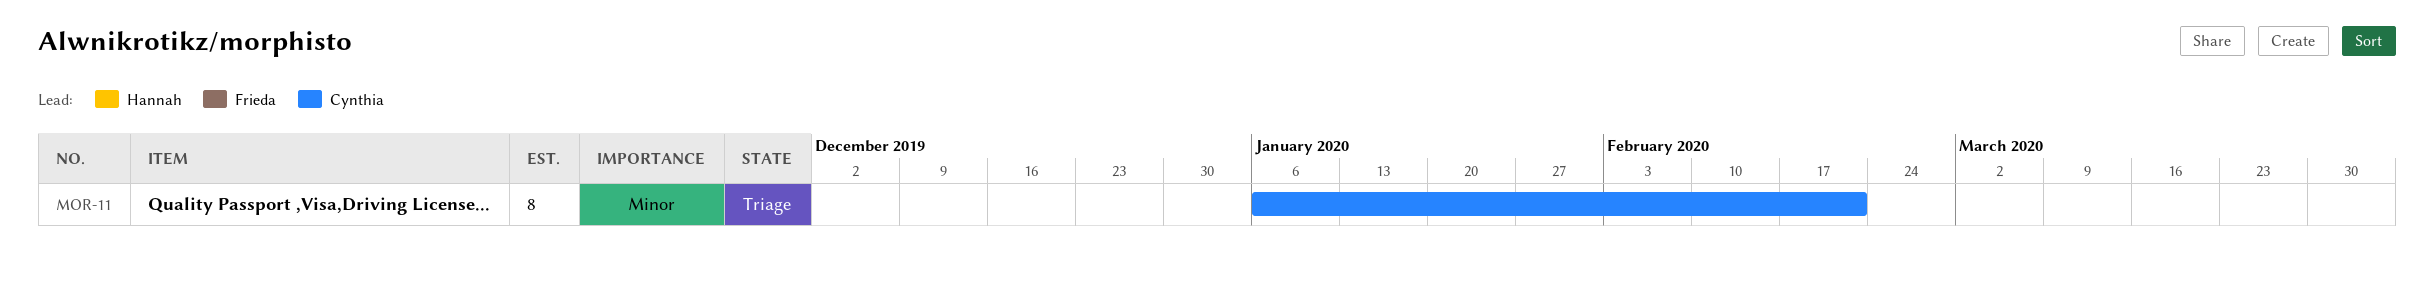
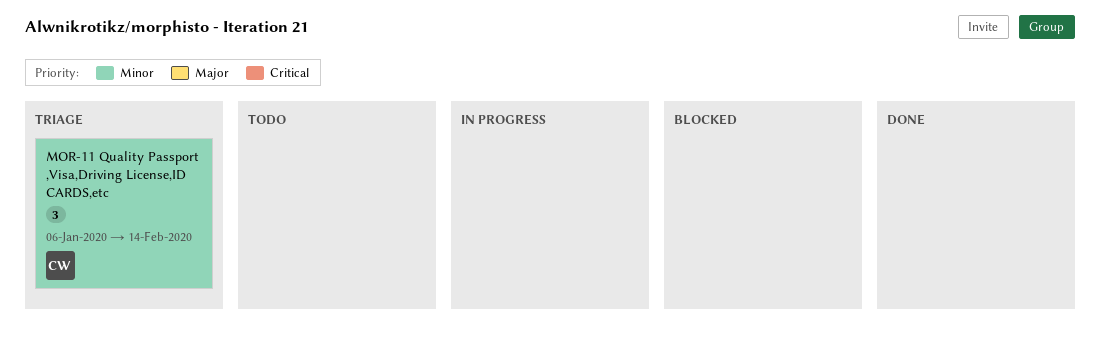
MOR-11, estimate: 8 -> 3
MOR-11, due: Feb 21 -> Feb 14

